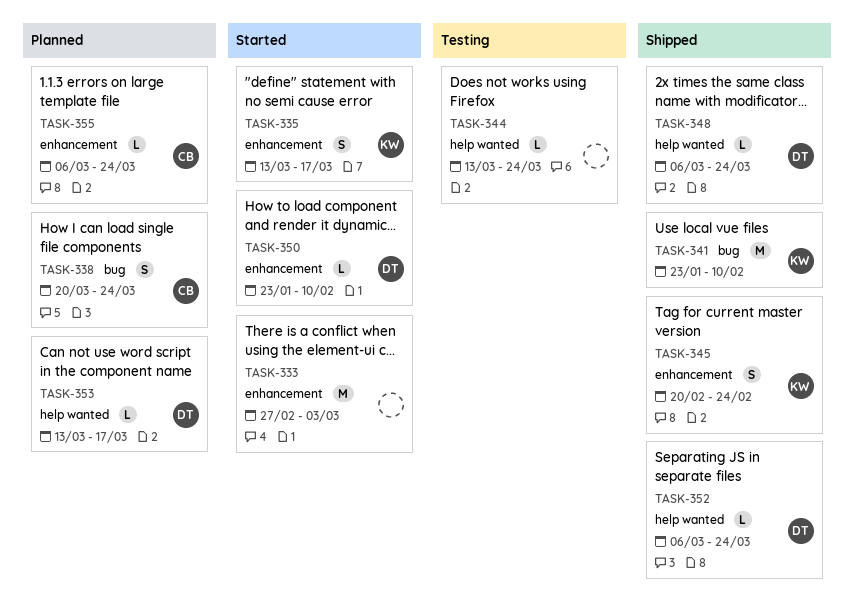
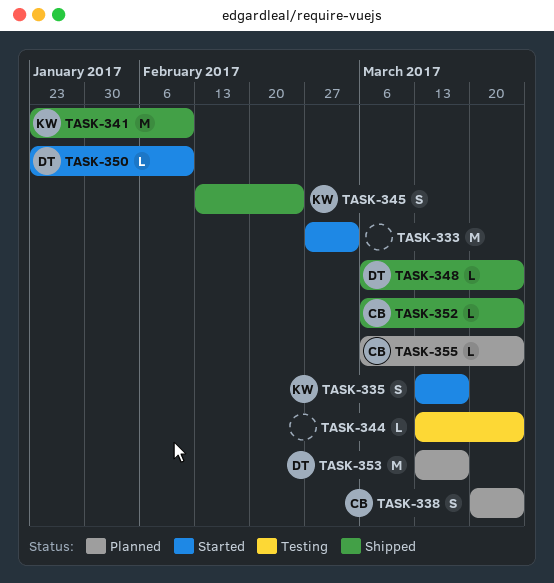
TASK-345, start: Feb 20 -> Feb 13
TASK-352, owner: DT -> CB
TASK-353, estimate: L -> M

